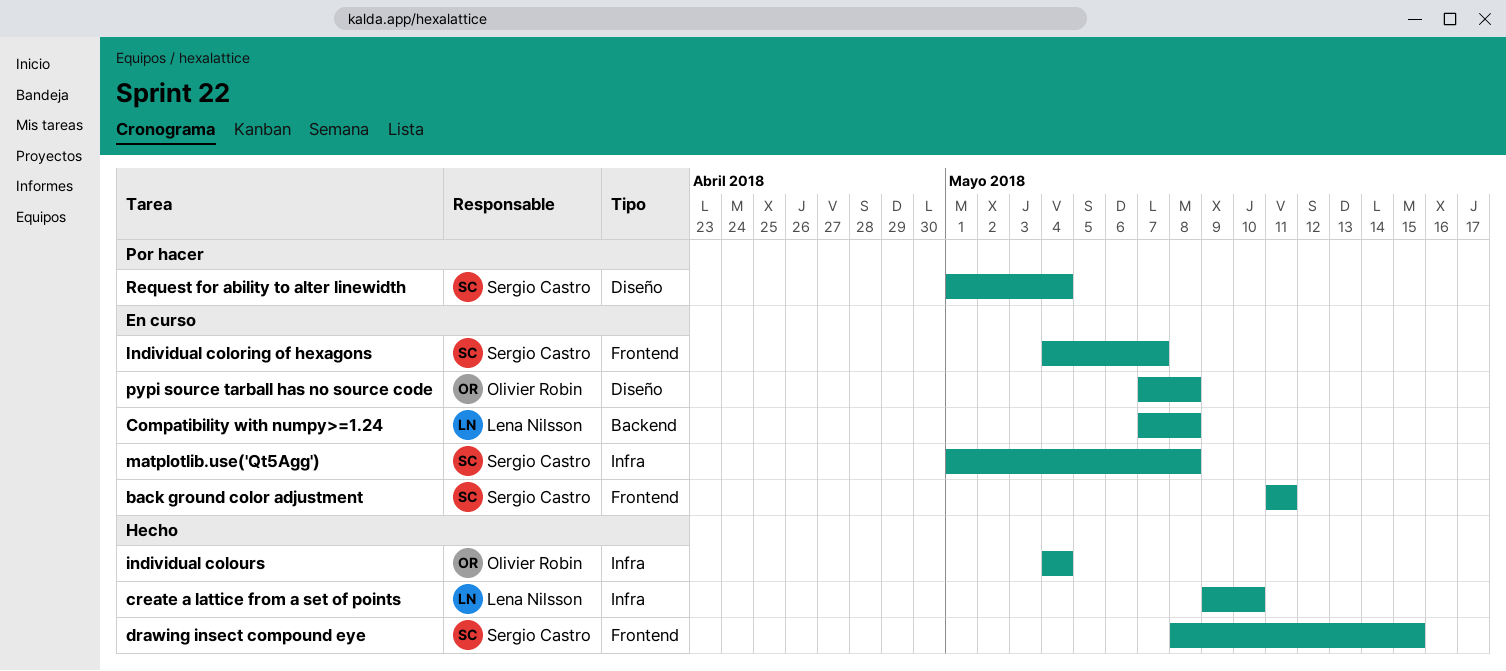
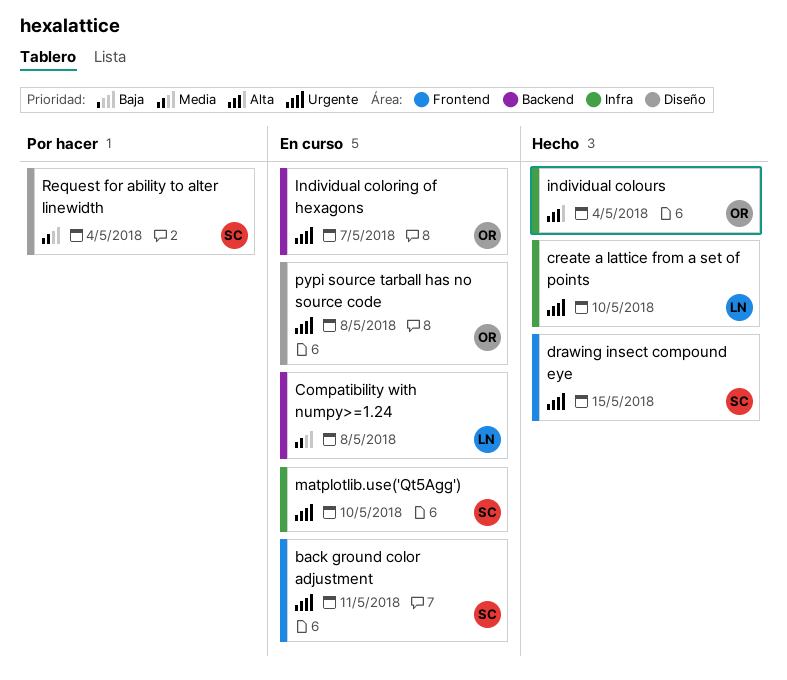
Individual coloring of hexagons, owner: Sergio Castro -> Olivier Robin
Individual coloring of hexagons, label: Frontend -> Backend
matplotlib.use('Qt5Agg'), due: May 8 -> May 10

